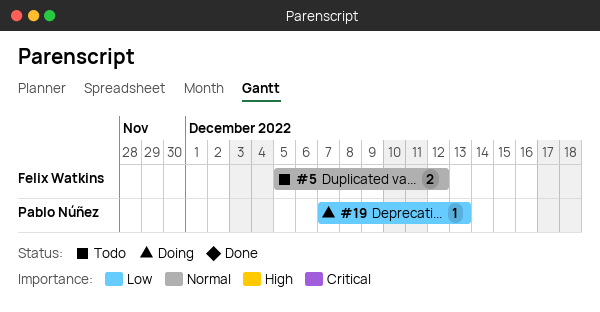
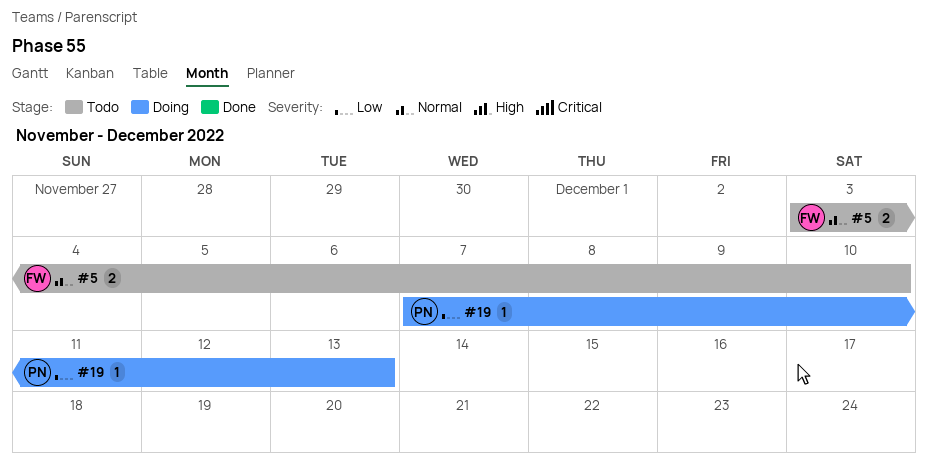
#5, start: Dec 5 -> Dec 3
#5, due: Dec 12 -> Dec 10

